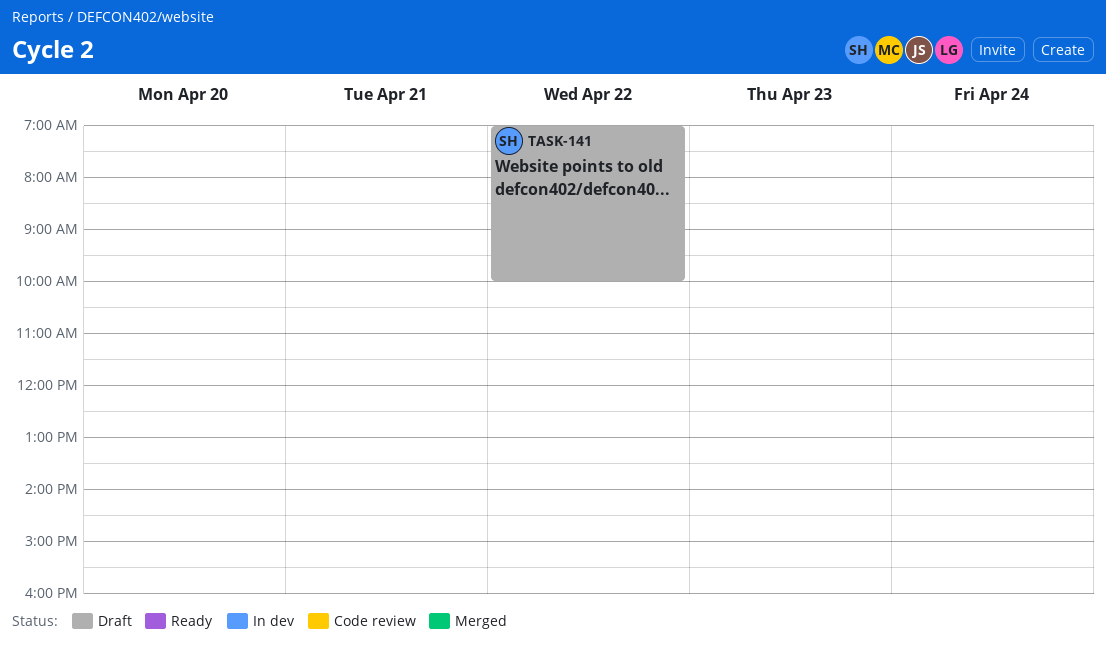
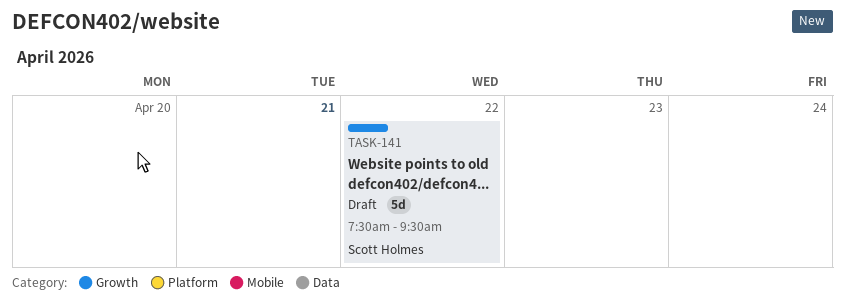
TASK-141, begins: 07:00 -> 07:30
TASK-141, ends: 10:00 -> 09:30

